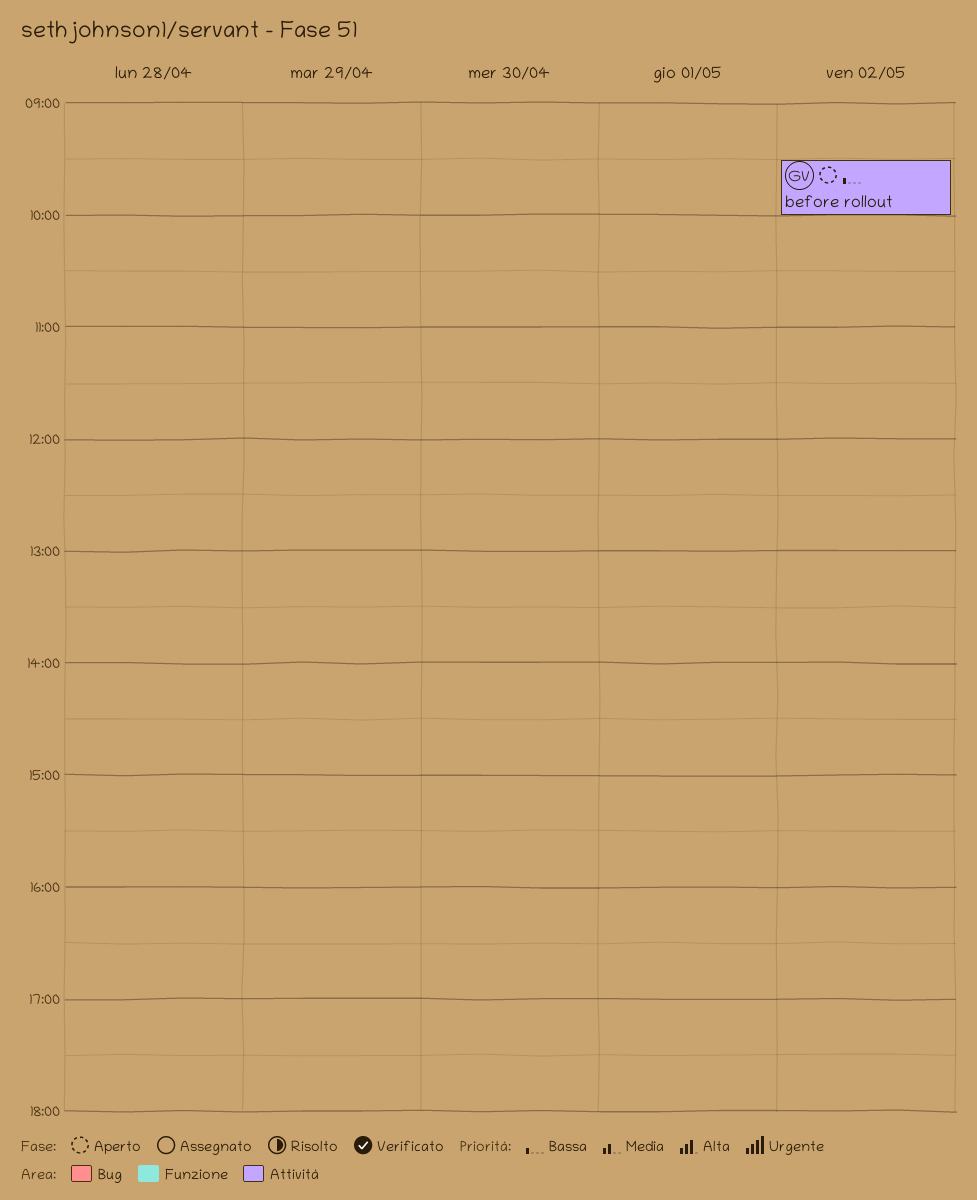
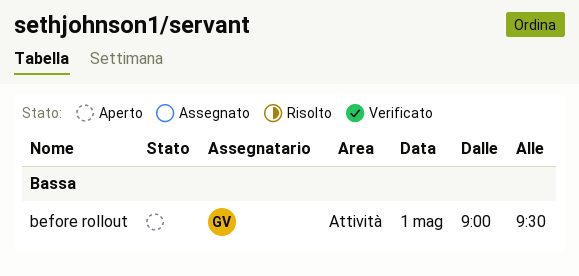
before rollout, day: May 2 -> May 1
before rollout, begins: 09:30 -> 09:00
before rollout, ends: 10:00 -> 09:30

